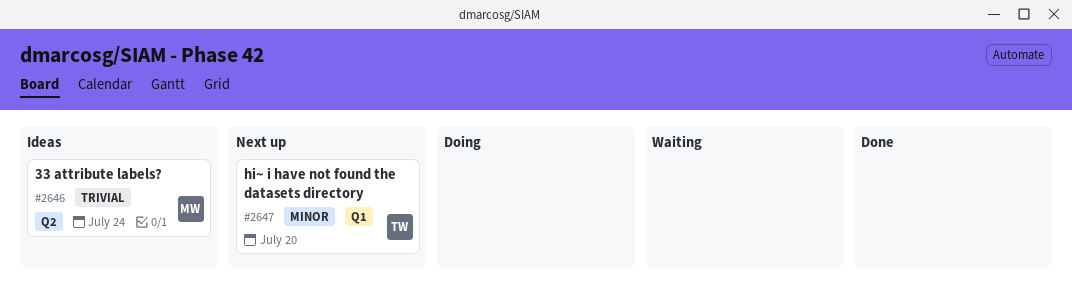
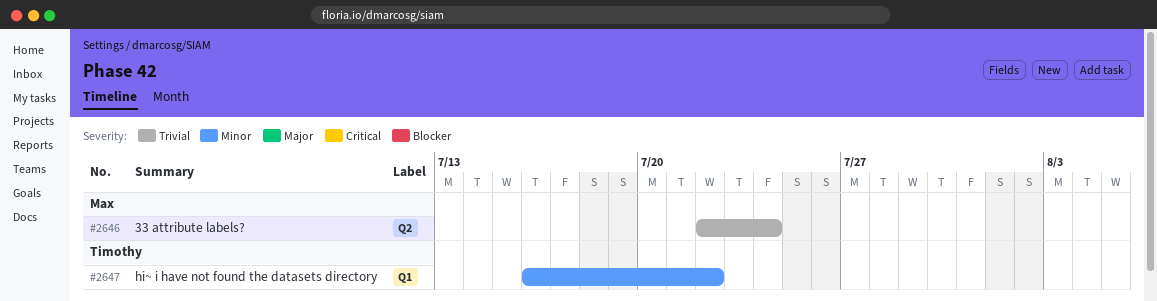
#2647, due: Jul 20 -> Jul 22

